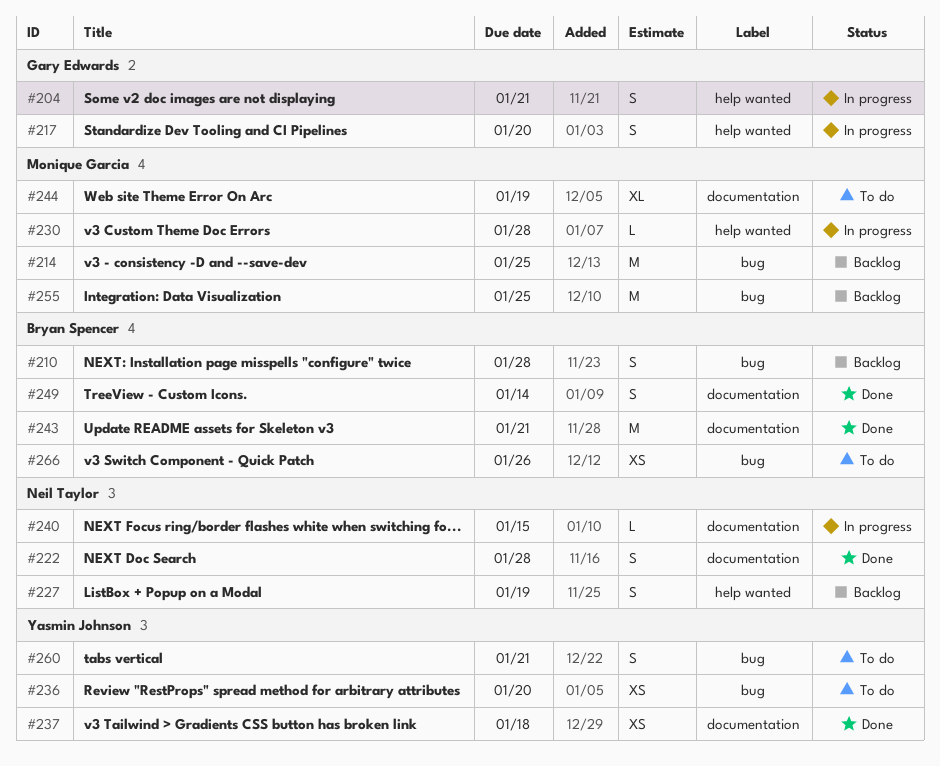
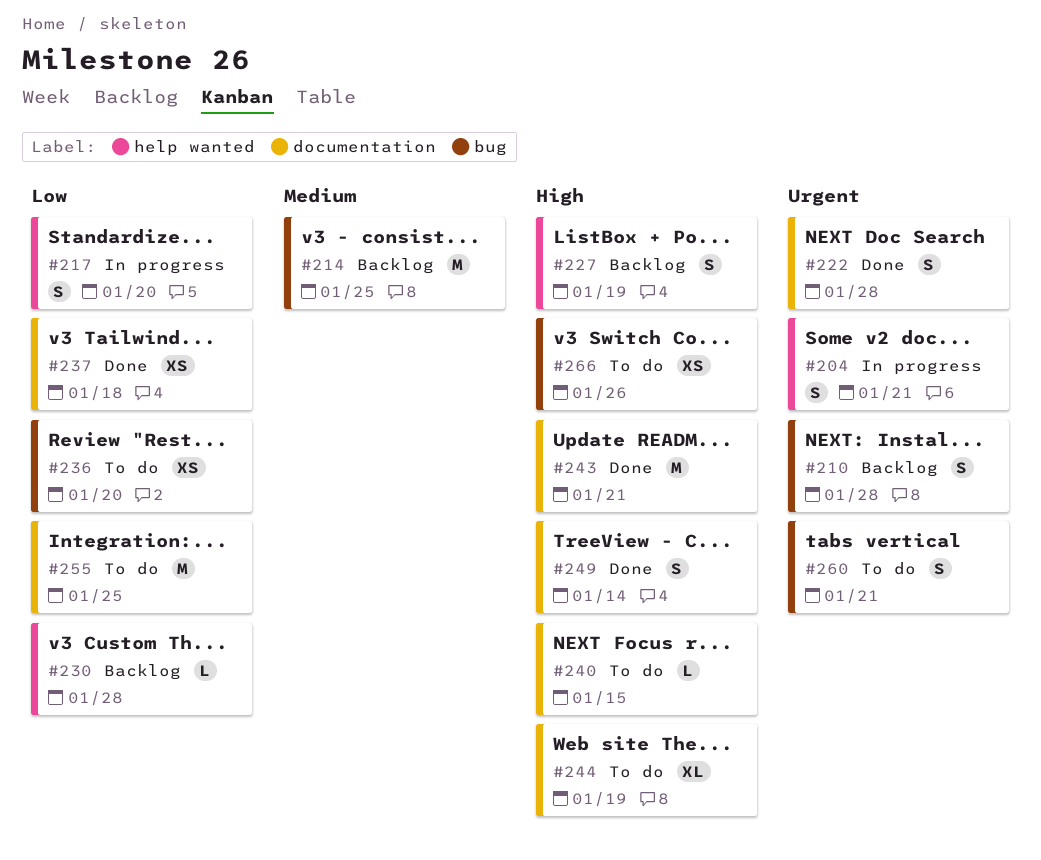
#230, status: In progress -> Backlog
#240, status: In progress -> To do
#255, status: Backlog -> To do
#255, label: bug -> documentation

